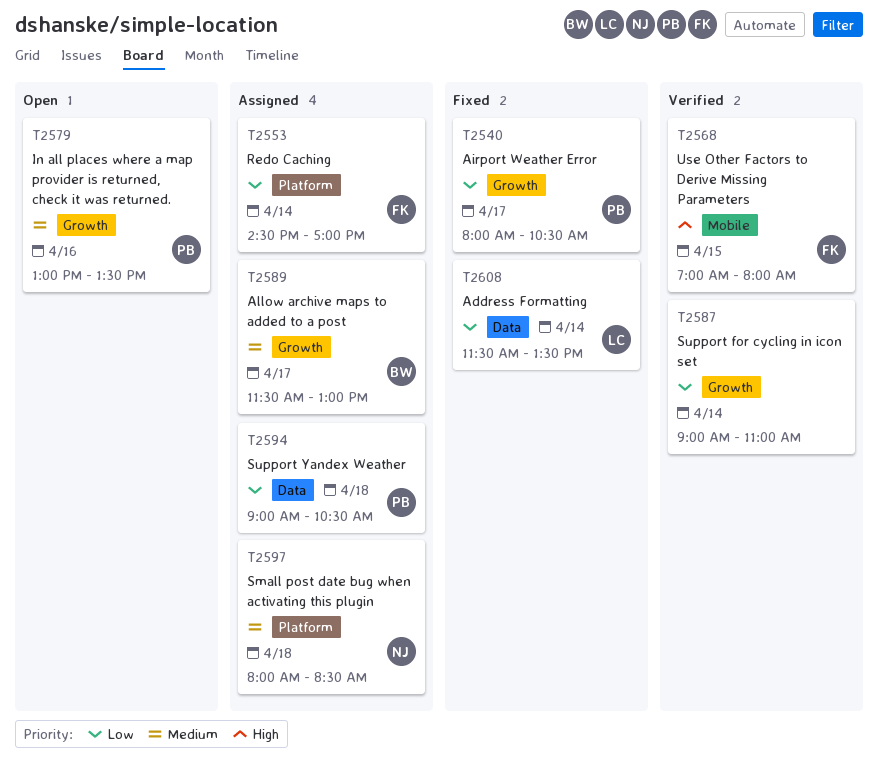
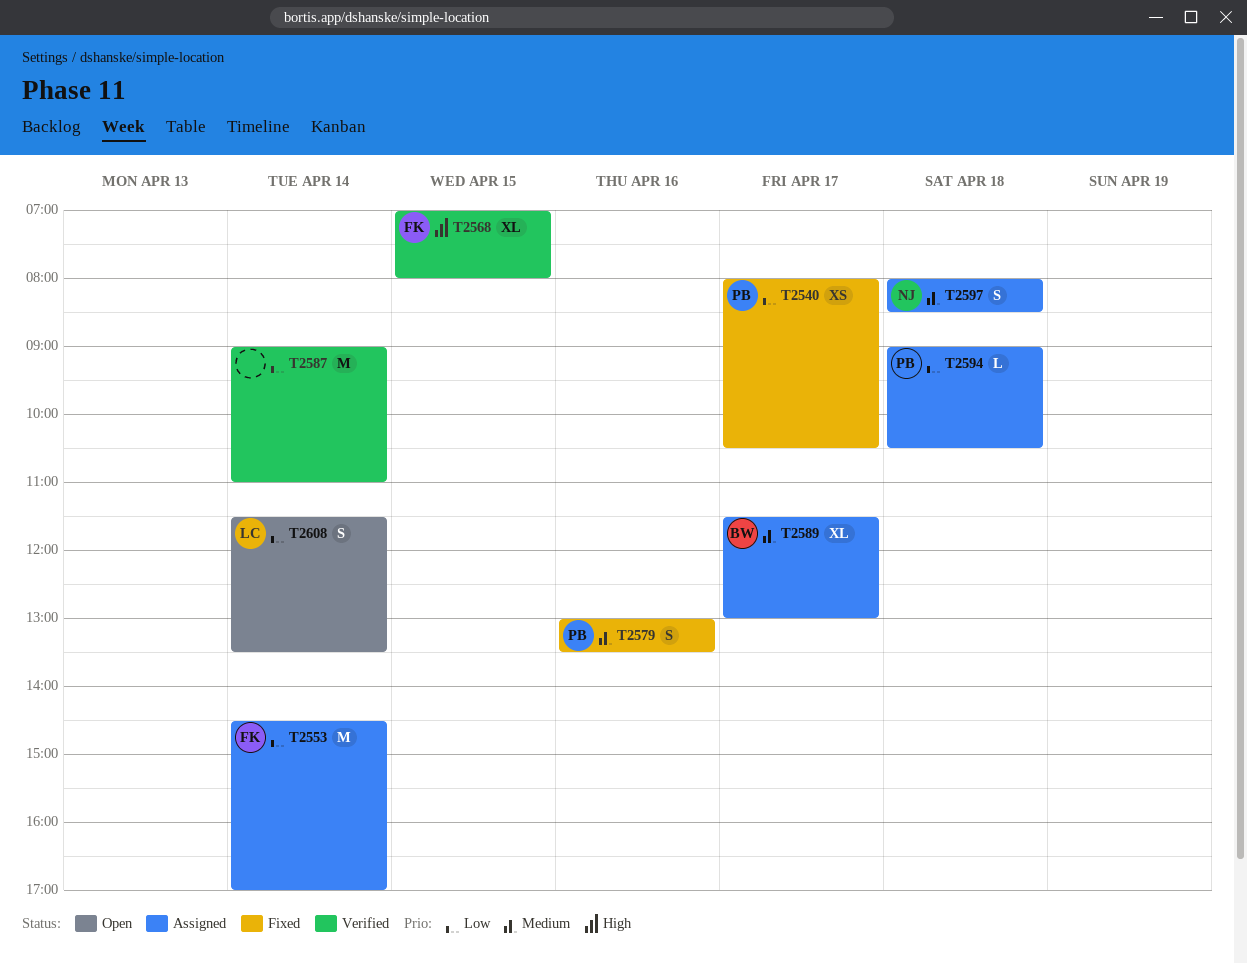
T2579, status: Open -> Fixed
T2608, status: Fixed -> Open

